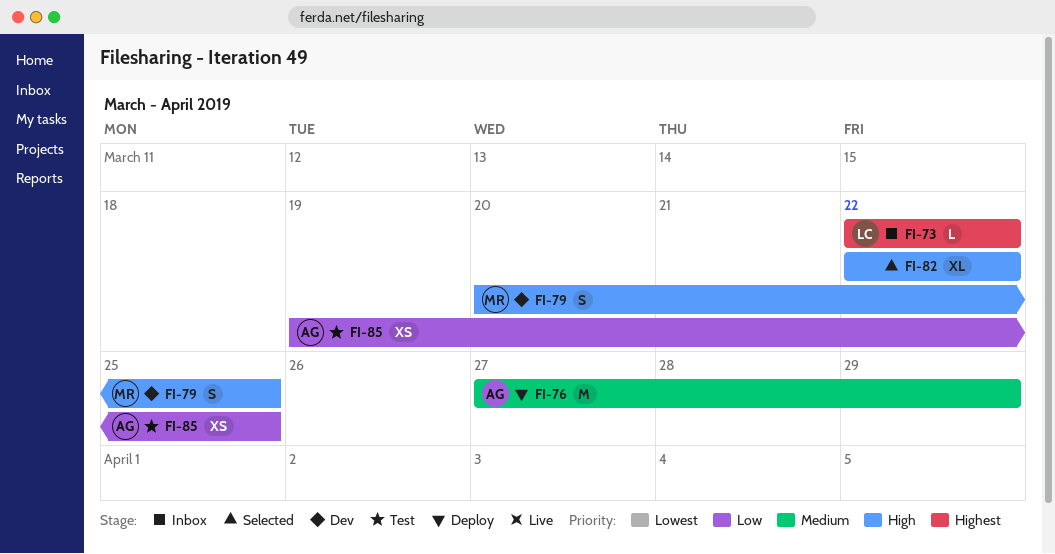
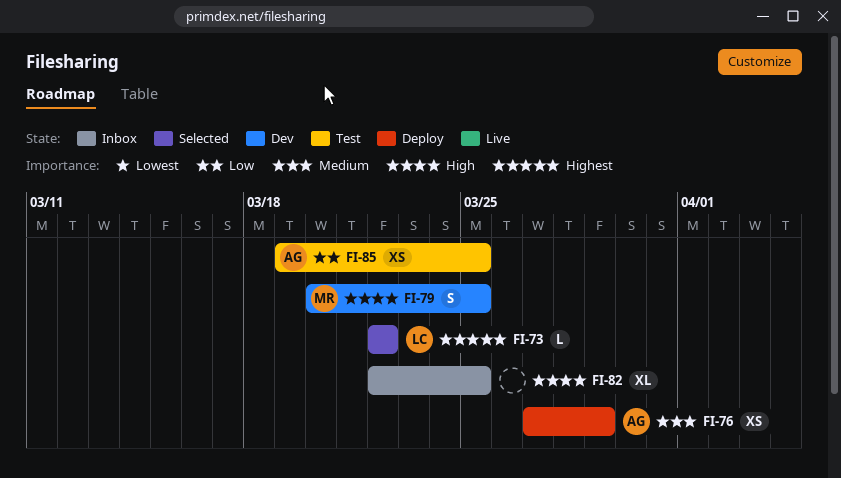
FI-73, status: Inbox -> Selected
FI-76, estimate: M -> XS
FI-82, status: Selected -> Inbox
FI-82, due: Mar 22 -> Mar 25

